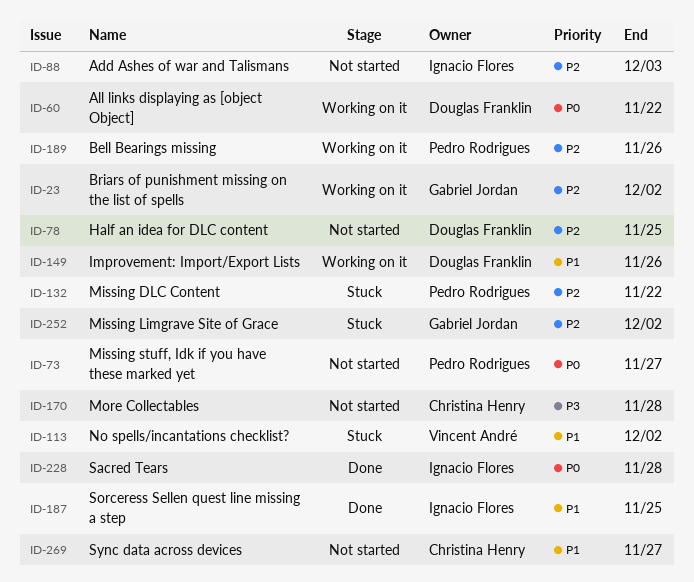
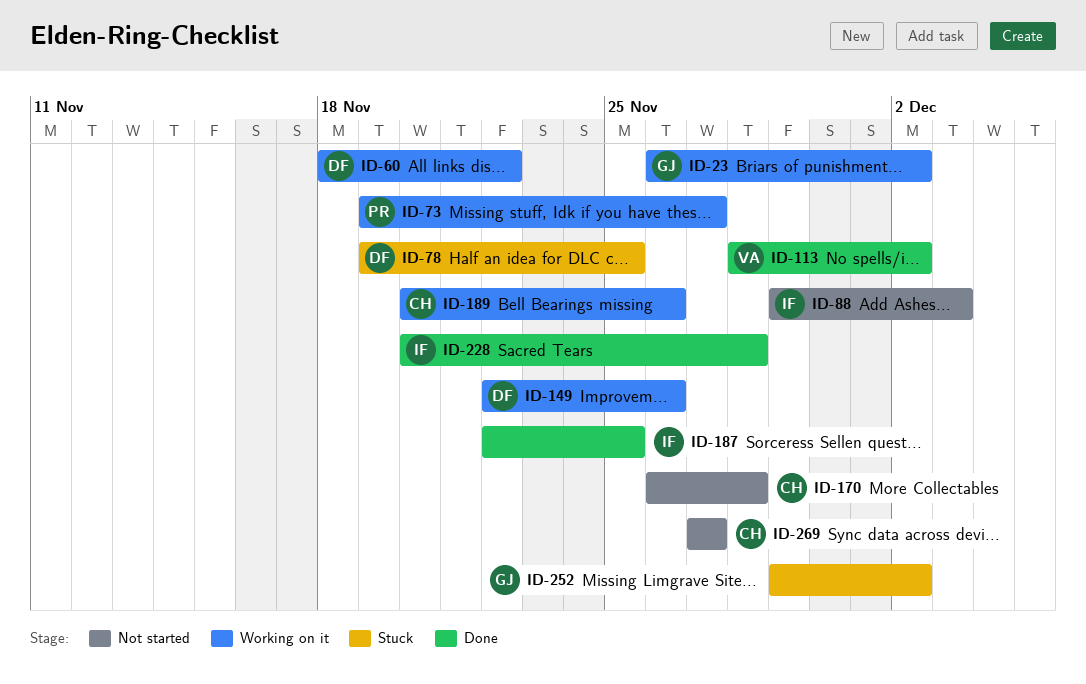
ID-73, status: Not started -> Working on it
ID-78, status: Not started -> Stuck
ID-113, status: Stuck -> Done
ID-132: present -> none
ID-189, owner: Pedro Rodrigues -> Christina Henry

